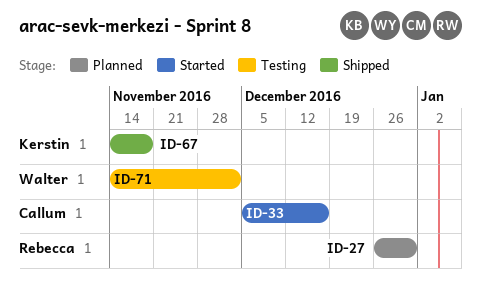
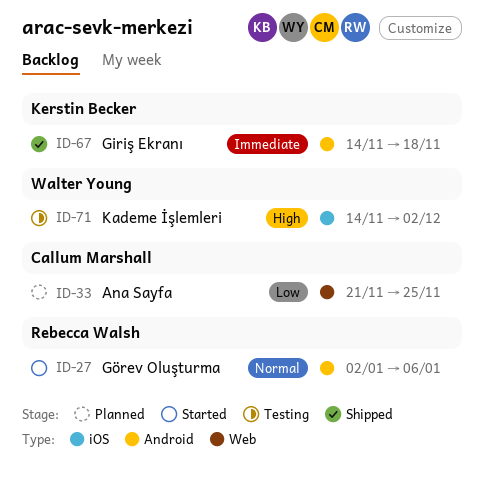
ID-27, status: Planned -> Started
ID-27, start: Dec 26 -> Jan 2
ID-27, due: Dec 30 -> Jan 6
ID-33, status: Started -> Planned
ID-33, start: Dec 5 -> Nov 21
ID-33, due: Dec 16 -> Nov 25

